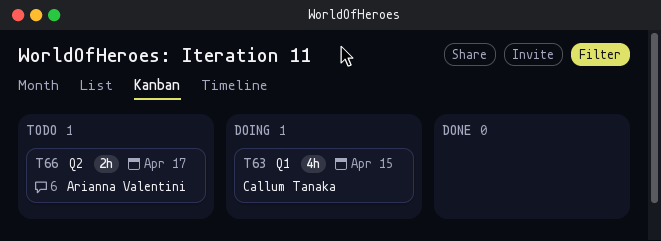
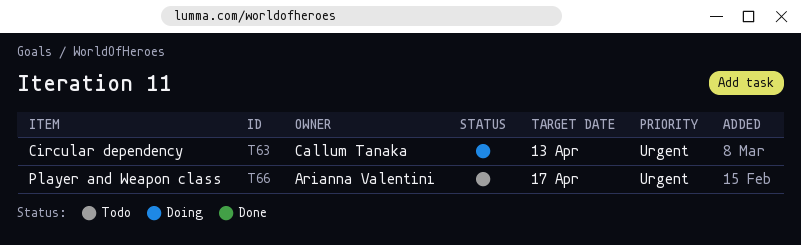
T63, due: Apr 15 -> Apr 13

